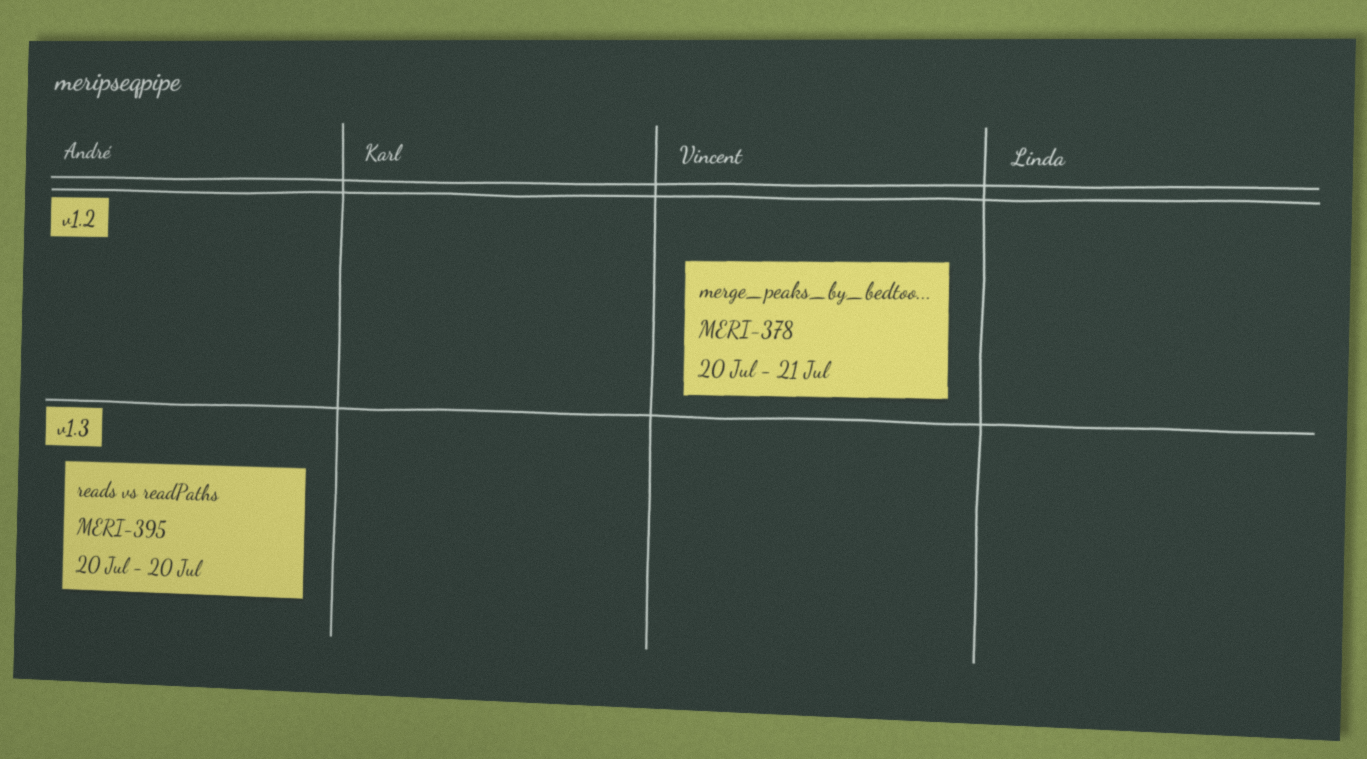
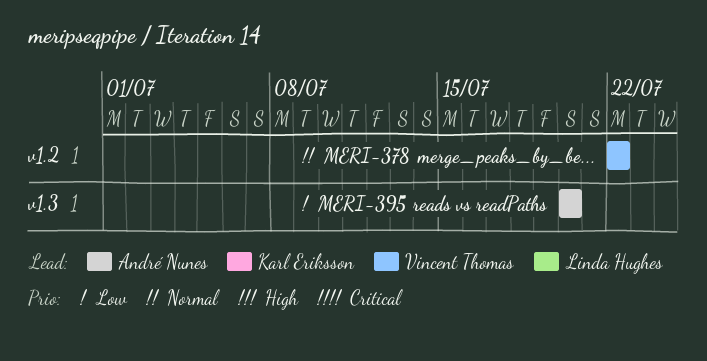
MERI-378, start: Jul 20 -> Jul 22
MERI-378, due: Jul 21 -> Jul 22

